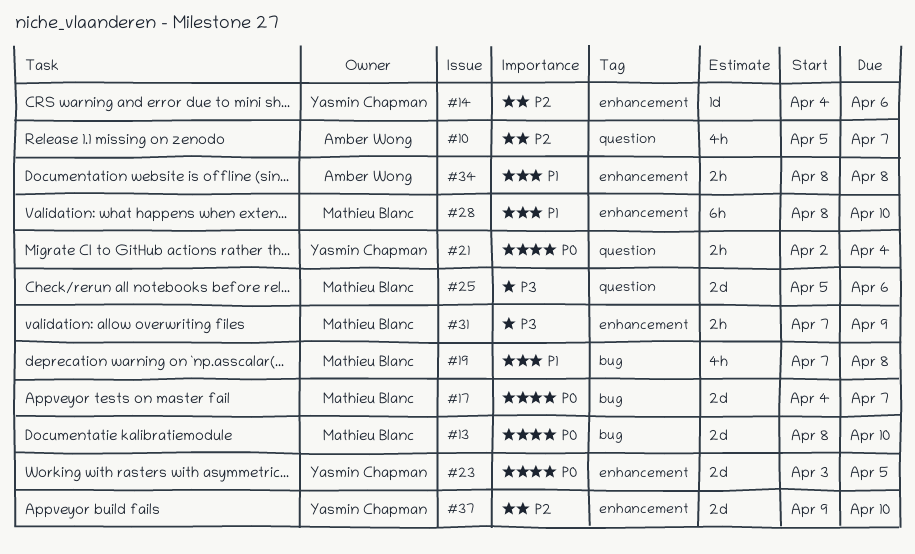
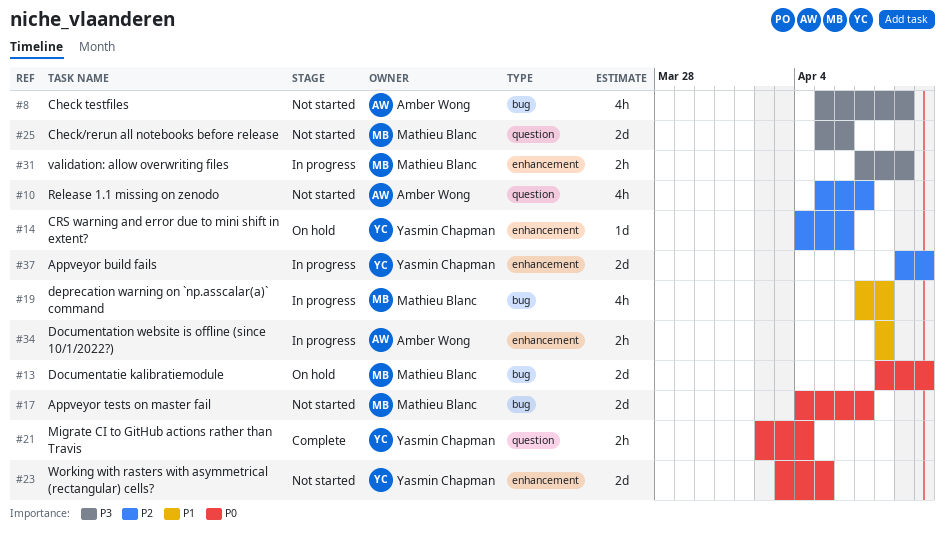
#8: none -> present
#28: present -> none

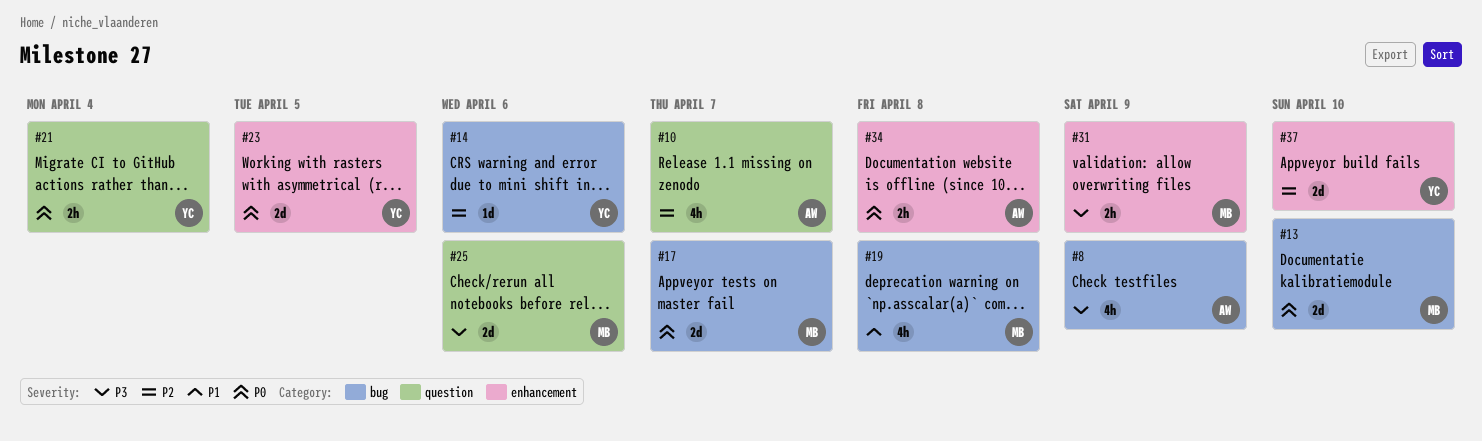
#14, label: enhancement -> bug
#34, priority: P1 -> P0

